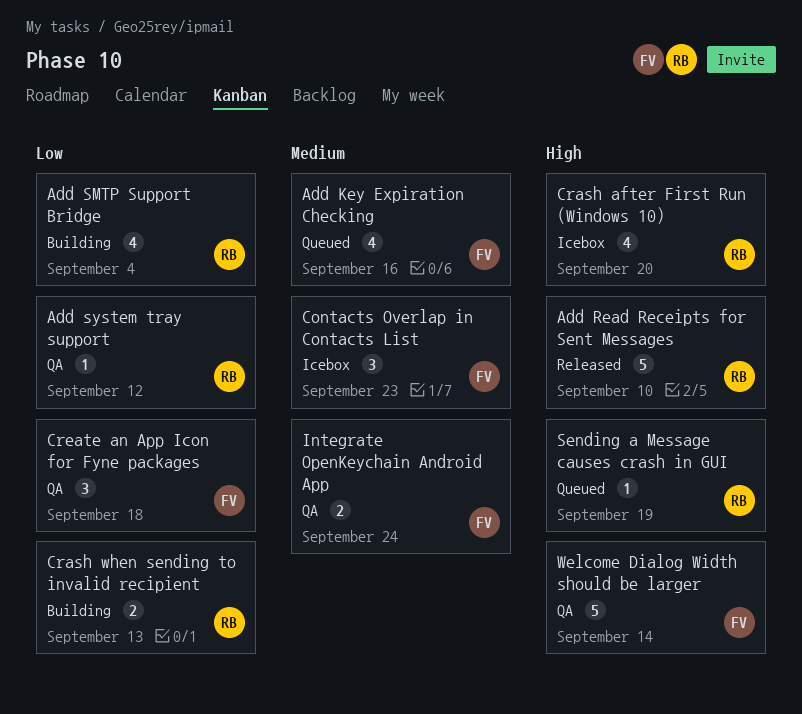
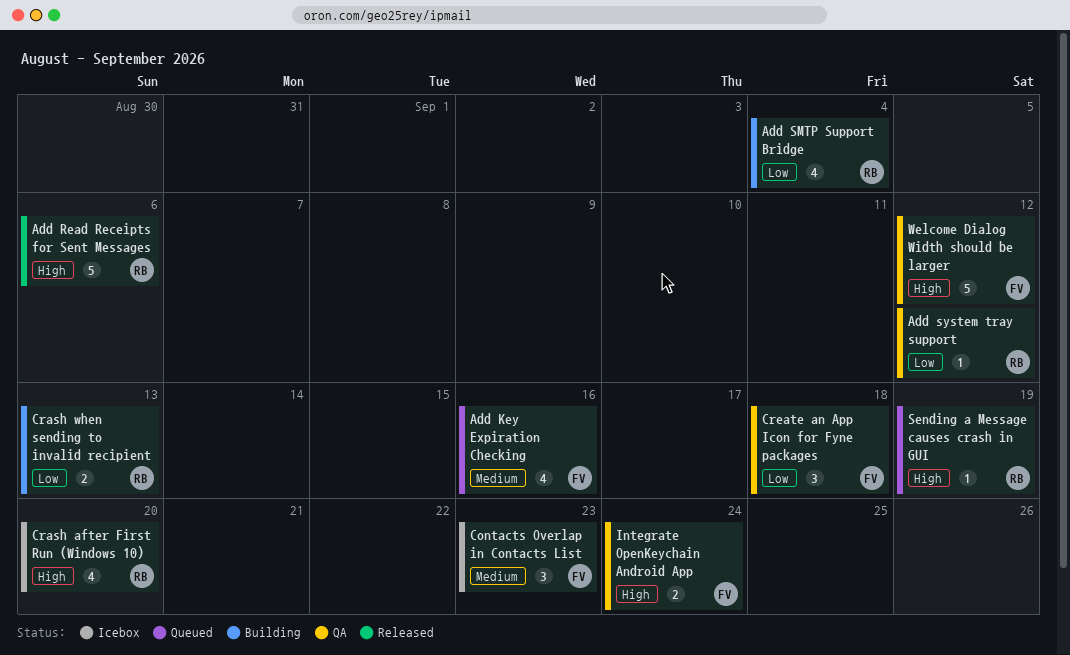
Add Read Receipts for Sent Messages, due: Sep 10 -> Sep 6
Integrate OpenKeychain Android App, priority: Medium -> High
Welcome Dialog Width should be larger, due: Sep 14 -> Sep 12

